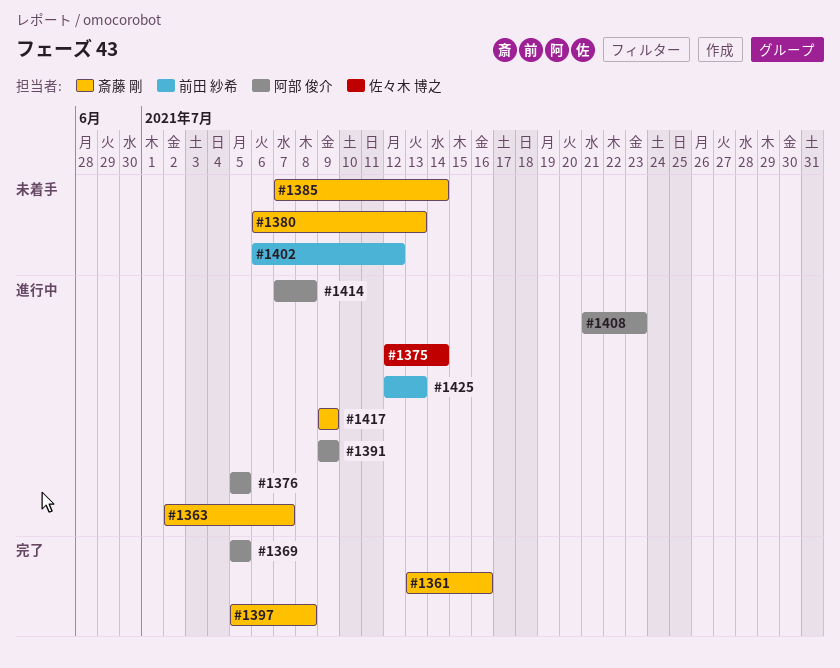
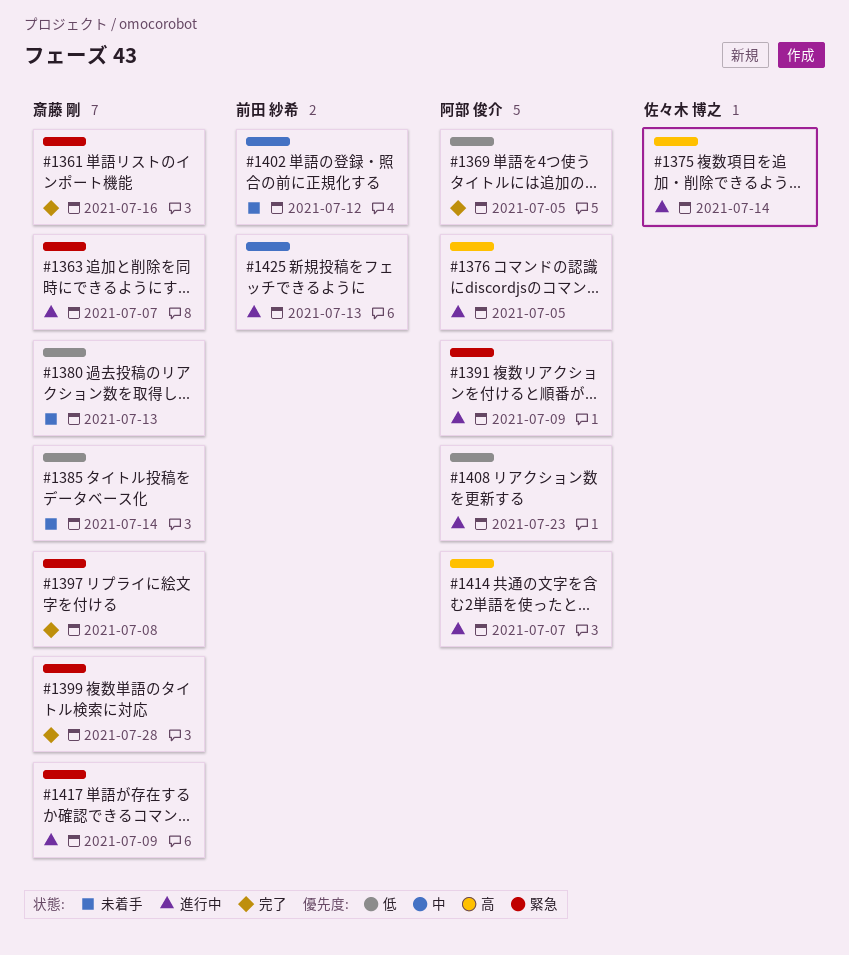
#1399: none -> present
#1414, due: Jul 8 -> Jul 7

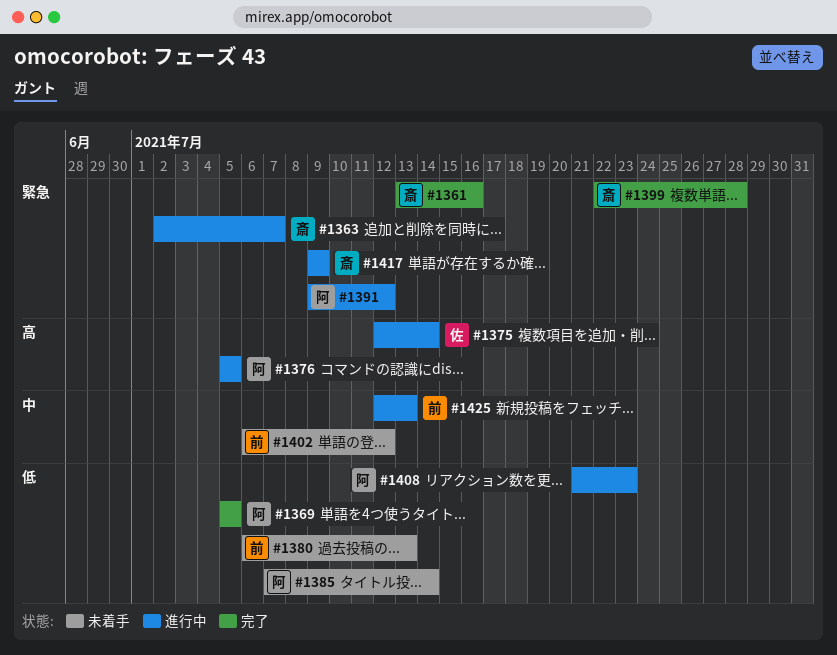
#1380, owner: 斎藤 剛 -> 前田 紗希
#1385, owner: 斎藤 剛 -> 阿部 俊介
#1391, due: Jul 9 -> Jul 12
#1397: present -> none
#1414: present -> none

